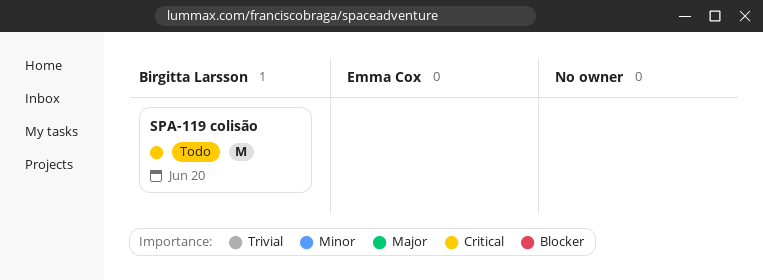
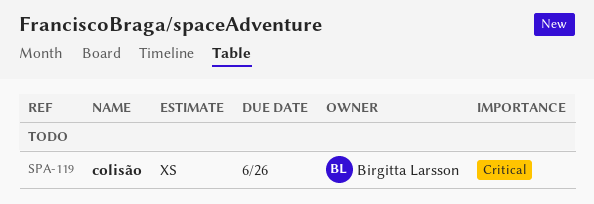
SPA-119, estimate: M -> XS
SPA-119, due: Jun 20 -> Jun 26

